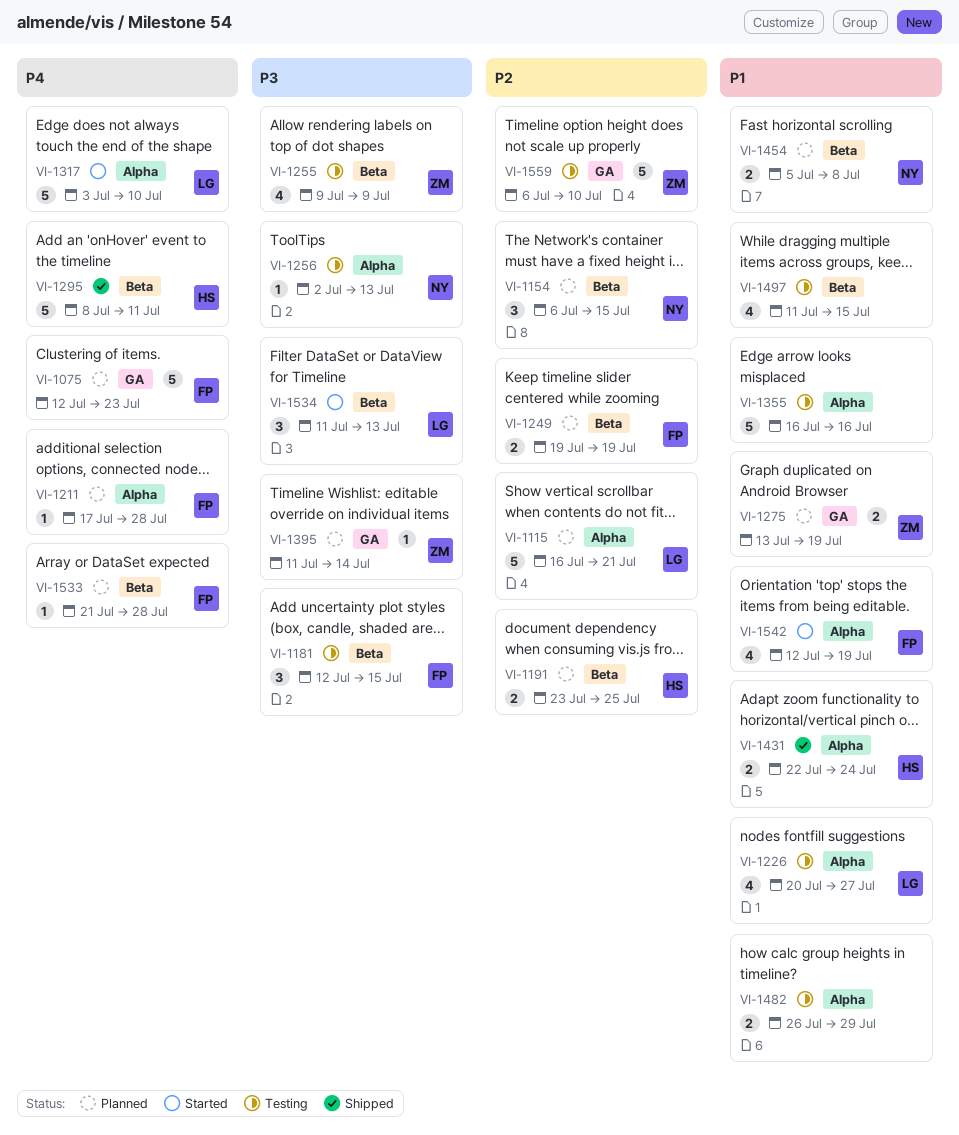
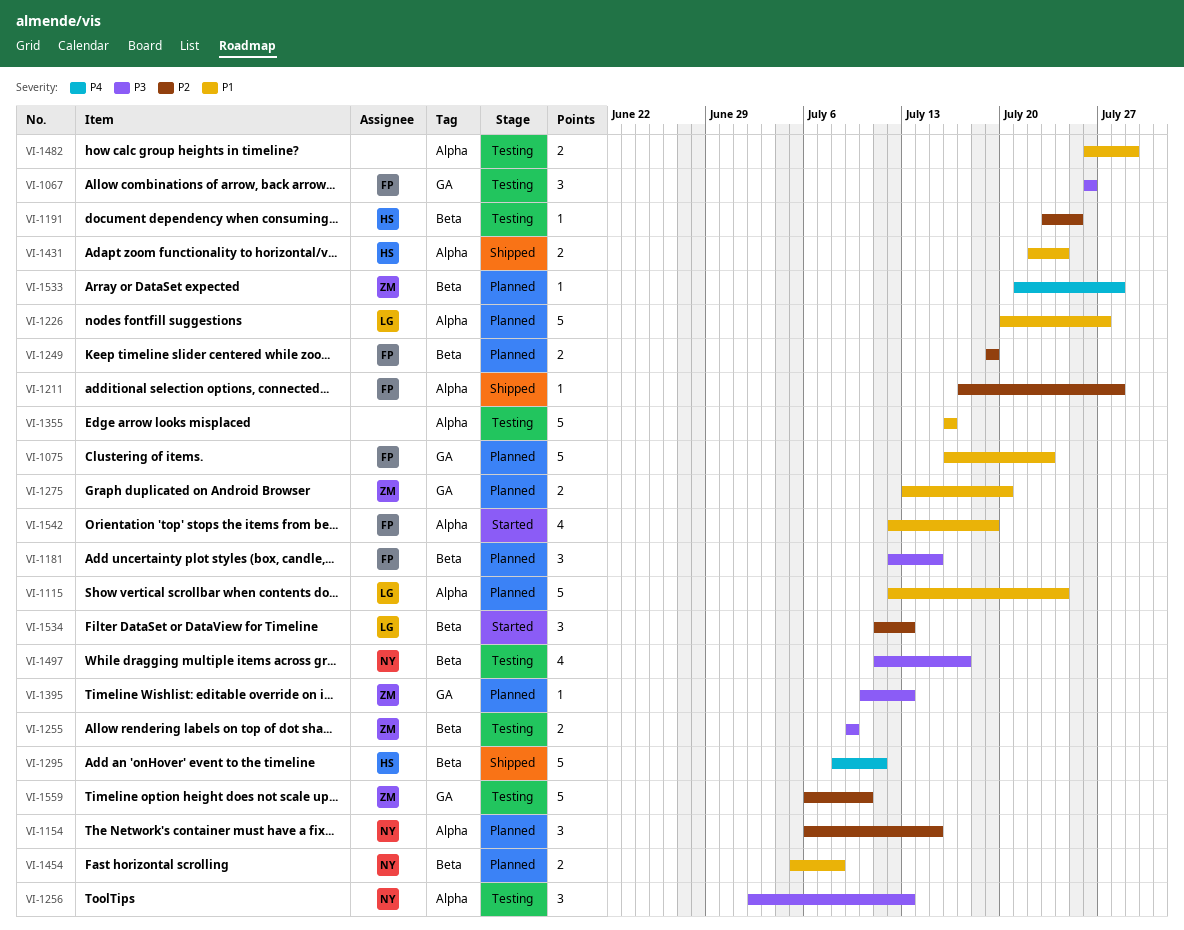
VI-1067: none -> present
VI-1075, priority: P4 -> P1
VI-1075, start: Jul 12 -> Jul 16
VI-1115, priority: P2 -> P1
VI-1115, start: Jul 16 -> Jul 12
VI-1115, due: Jul 21 -> Jul 24
VI-1154, label: Beta -> Alpha
VI-1181, status: Testing -> Planned
VI-1191, status: Planned -> Testing
VI-1191, estimate: 2 -> 1
VI-1211, status: Planned -> Shipped
VI-1211, priority: P4 -> P2
VI-1226, status: Testing -> Planned
VI-1226, estimate: 4 -> 5
VI-1255, estimate: 4 -> 2
VI-1256, estimate: 1 -> 3
VI-1275, due: Jul 19 -> Jul 20
VI-1317: present -> none
VI-1395, start: Jul 11 -> Jul 10
VI-1395, due: Jul 14 -> Jul 13
VI-1497, owner: none -> NY
VI-1497, priority: P1 -> P3
VI-1497, due: Jul 15 -> Jul 17
VI-1533, owner: FP -> ZM
VI-1534, priority: P3 -> P2

